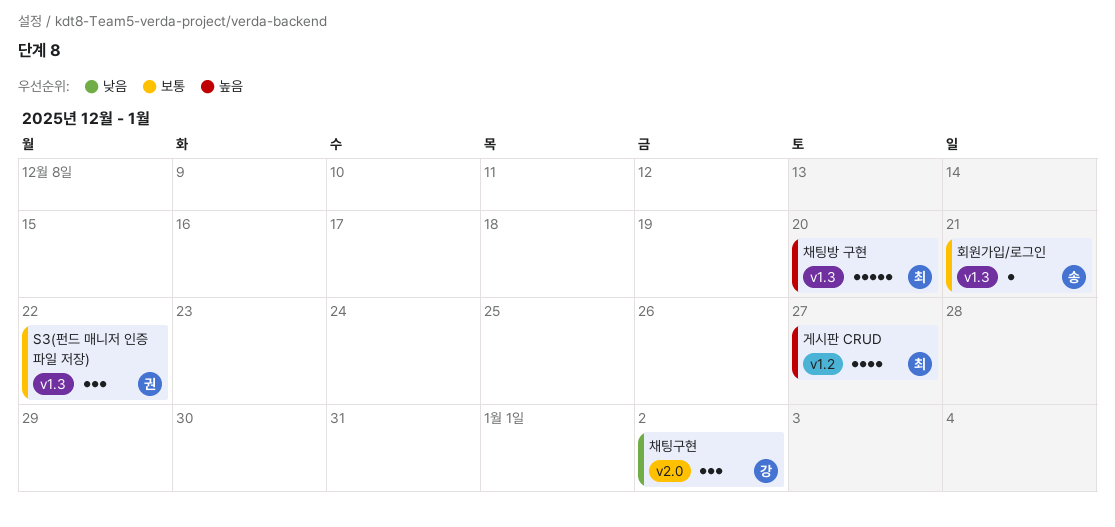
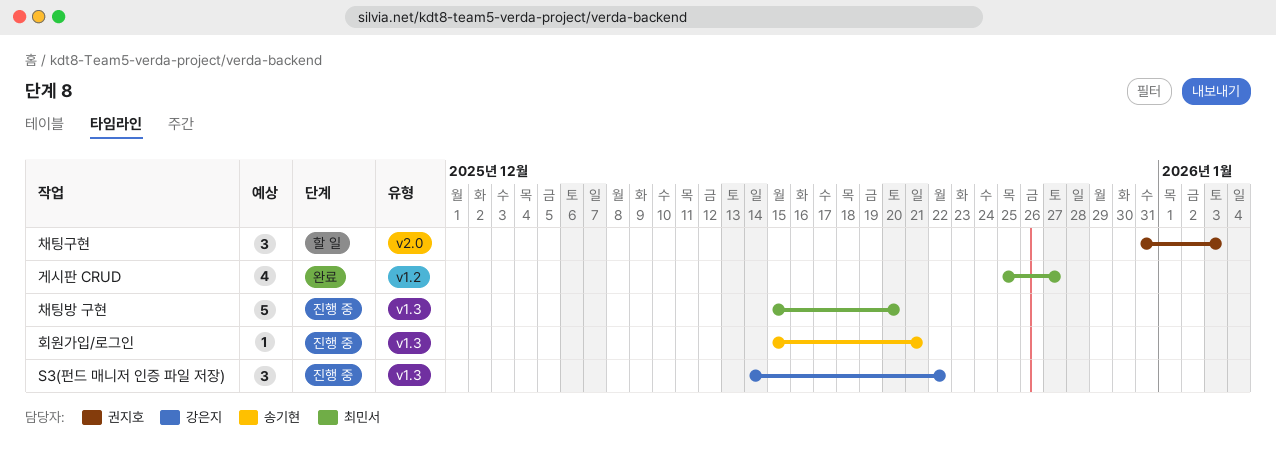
S3(펀드 매니저 인증 파일 저장), owner: 권지호 -> 강은지
채팅구현, owner: 강은지 -> 권지호
채팅구현, due: Jan 2 -> Jan 3

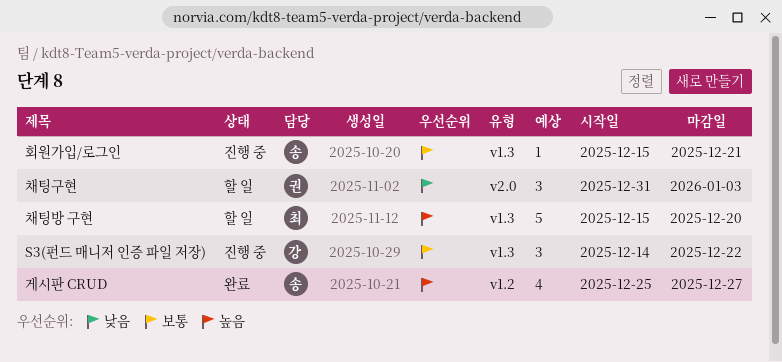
게시판 CRUD, owner: 최민서 -> 송기현
채팅방 구현, status: 진행 중 -> 할 일

